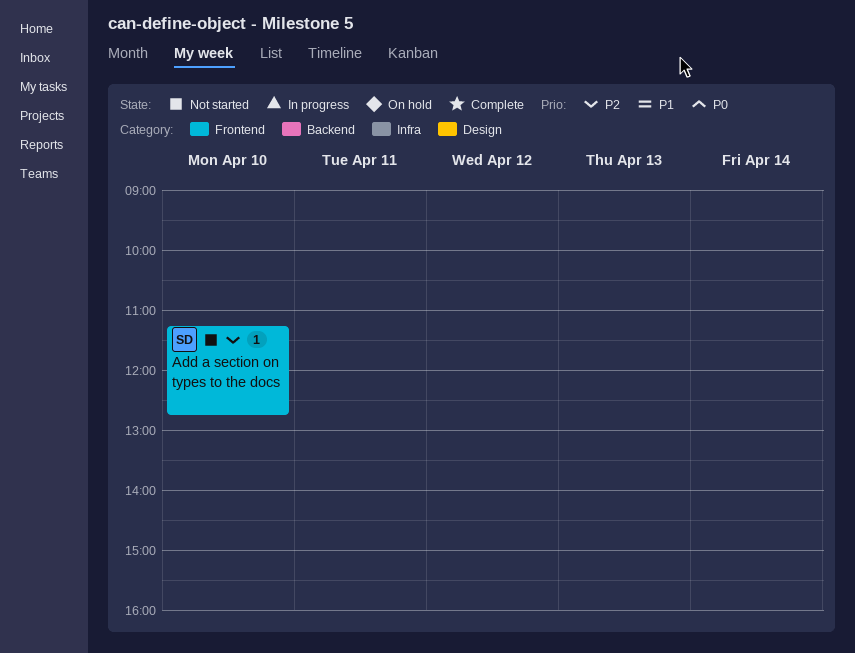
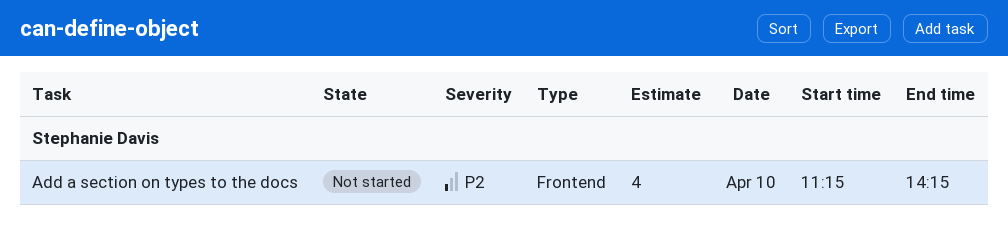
Add a section on types to the docs, estimate: 1 -> 4
Add a section on types to the docs, ends: 12:45 -> 14:15

